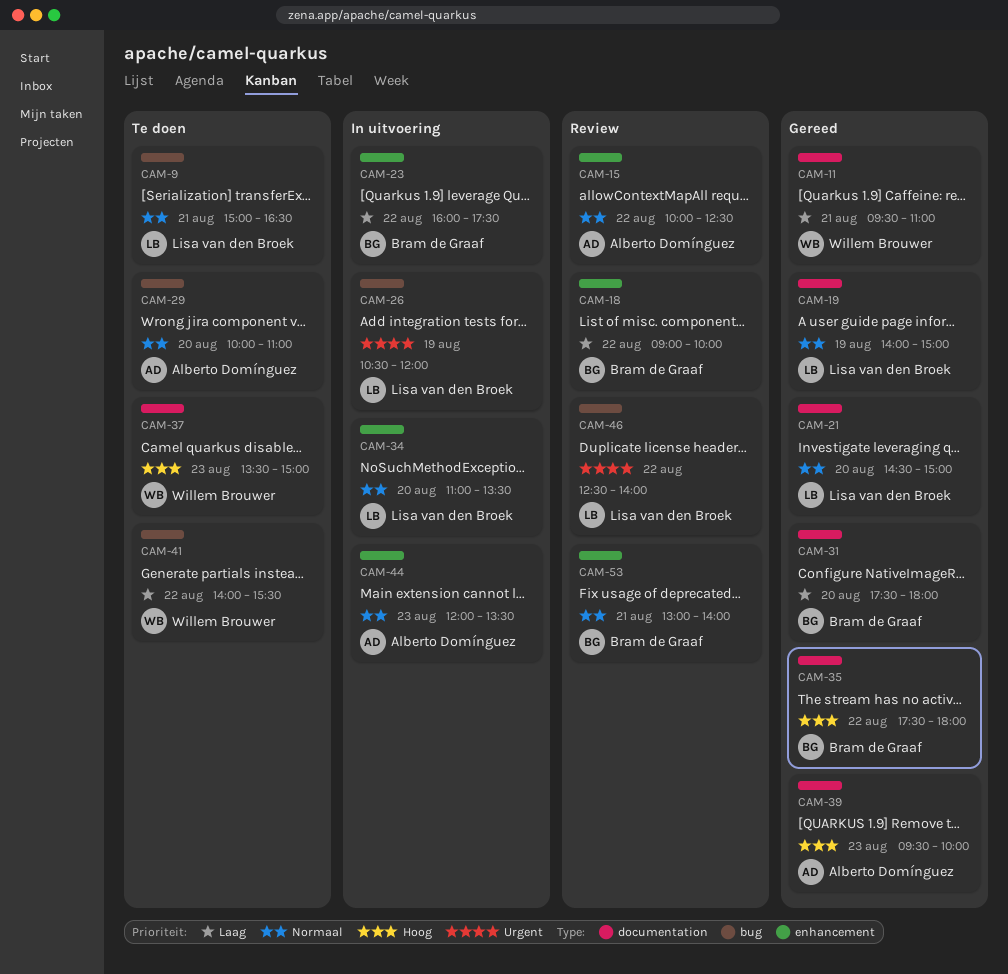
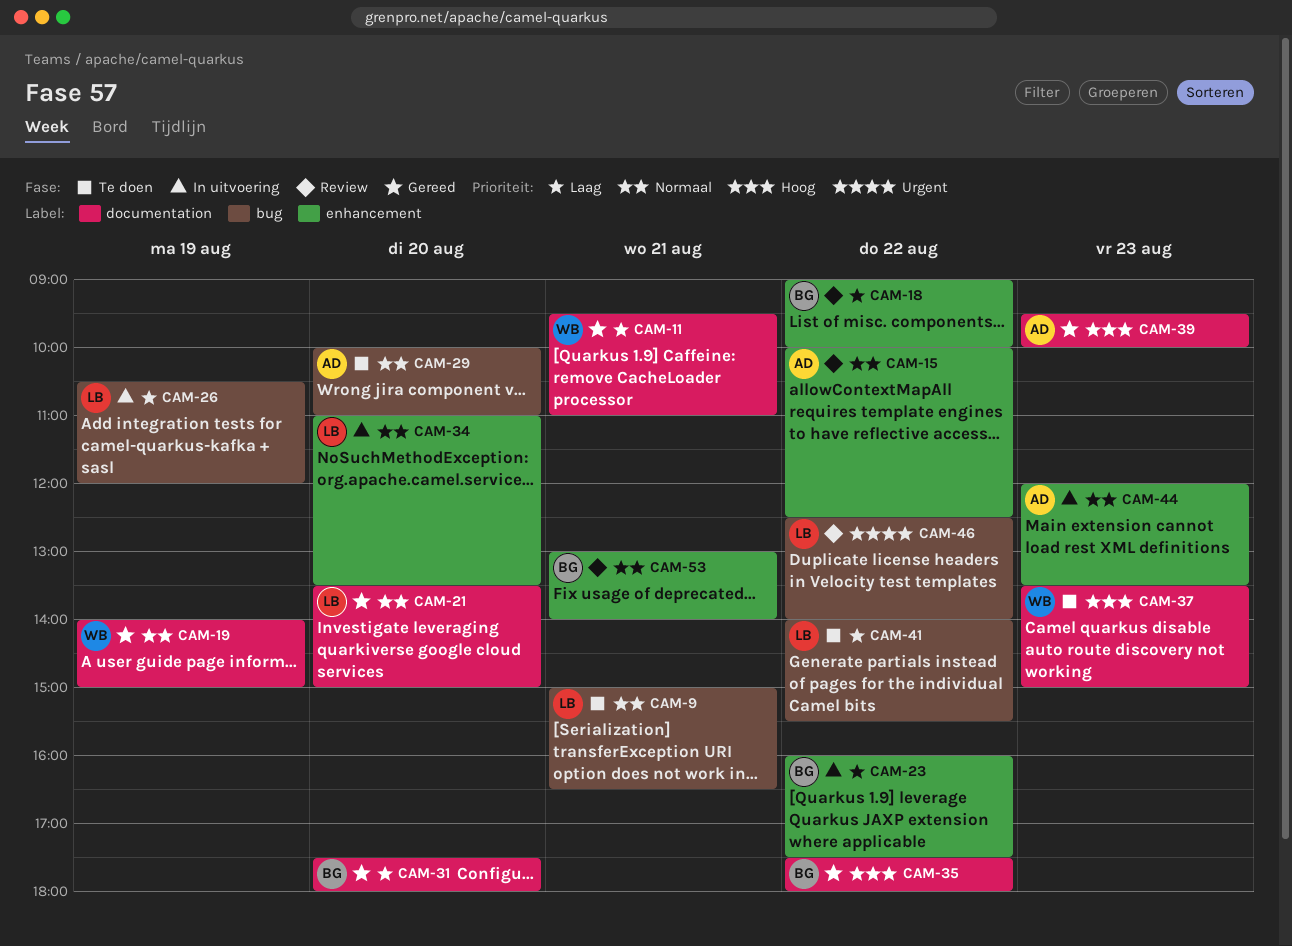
CAM-19, owner: Lisa van den Broek -> Willem Brouwer
CAM-21, begins: 14:30 -> 13:30
CAM-26, priority: Urgent -> Laag
CAM-41, owner: Willem Brouwer -> Lisa van den Broek

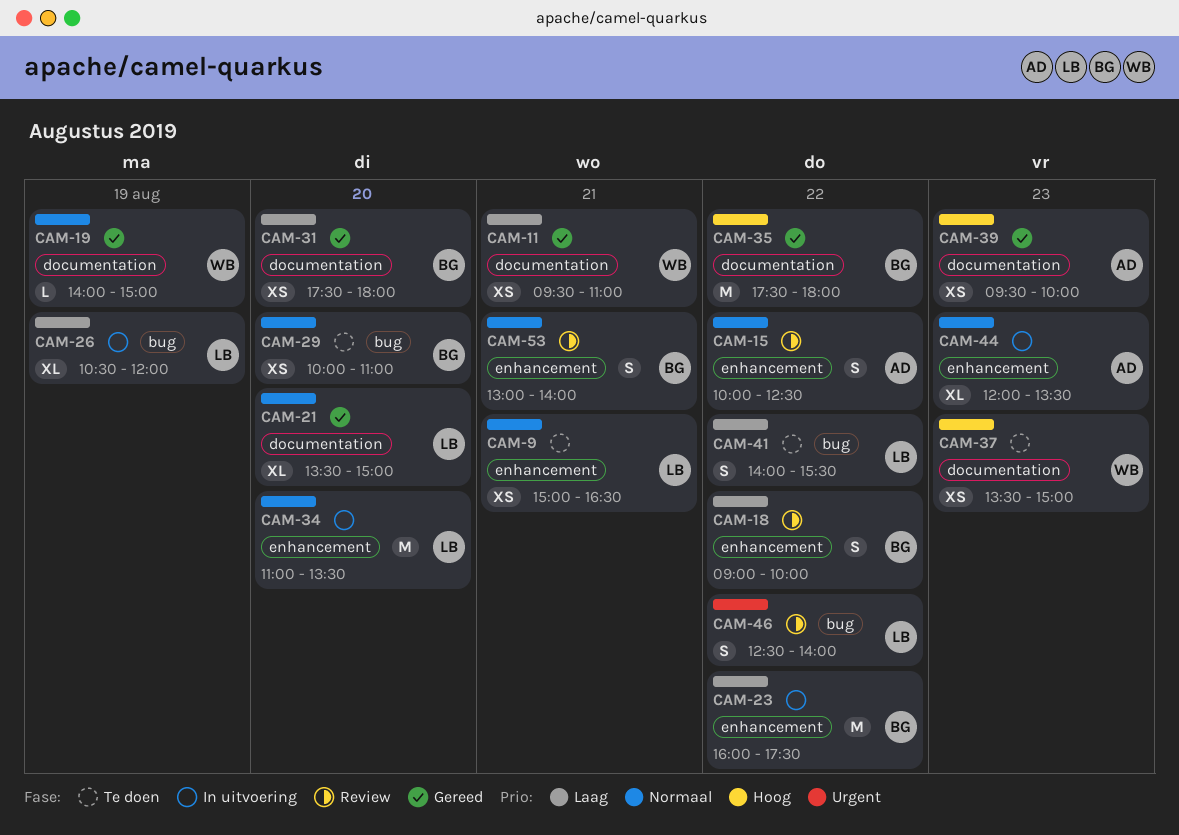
CAM-9, label: bug -> enhancement
CAM-29, owner: AD -> BG

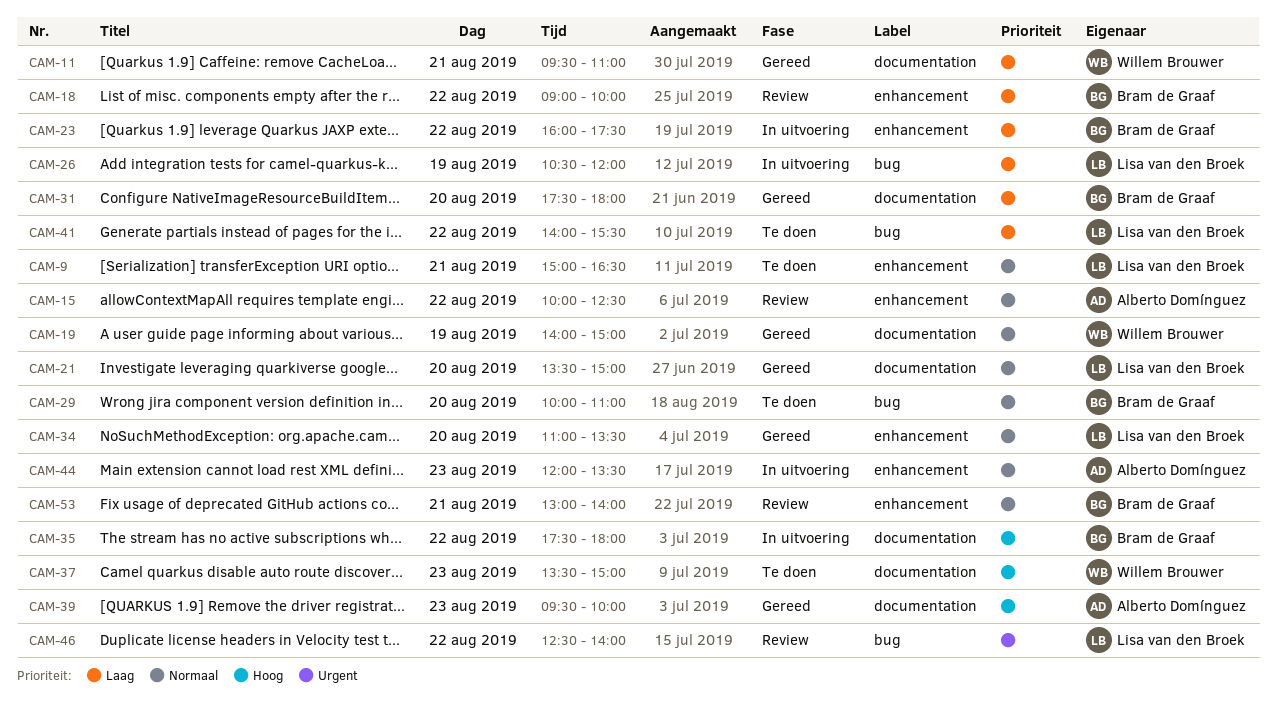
CAM-34, status: In uitvoering -> Gereed
CAM-35, status: Gereed -> In uitvoering

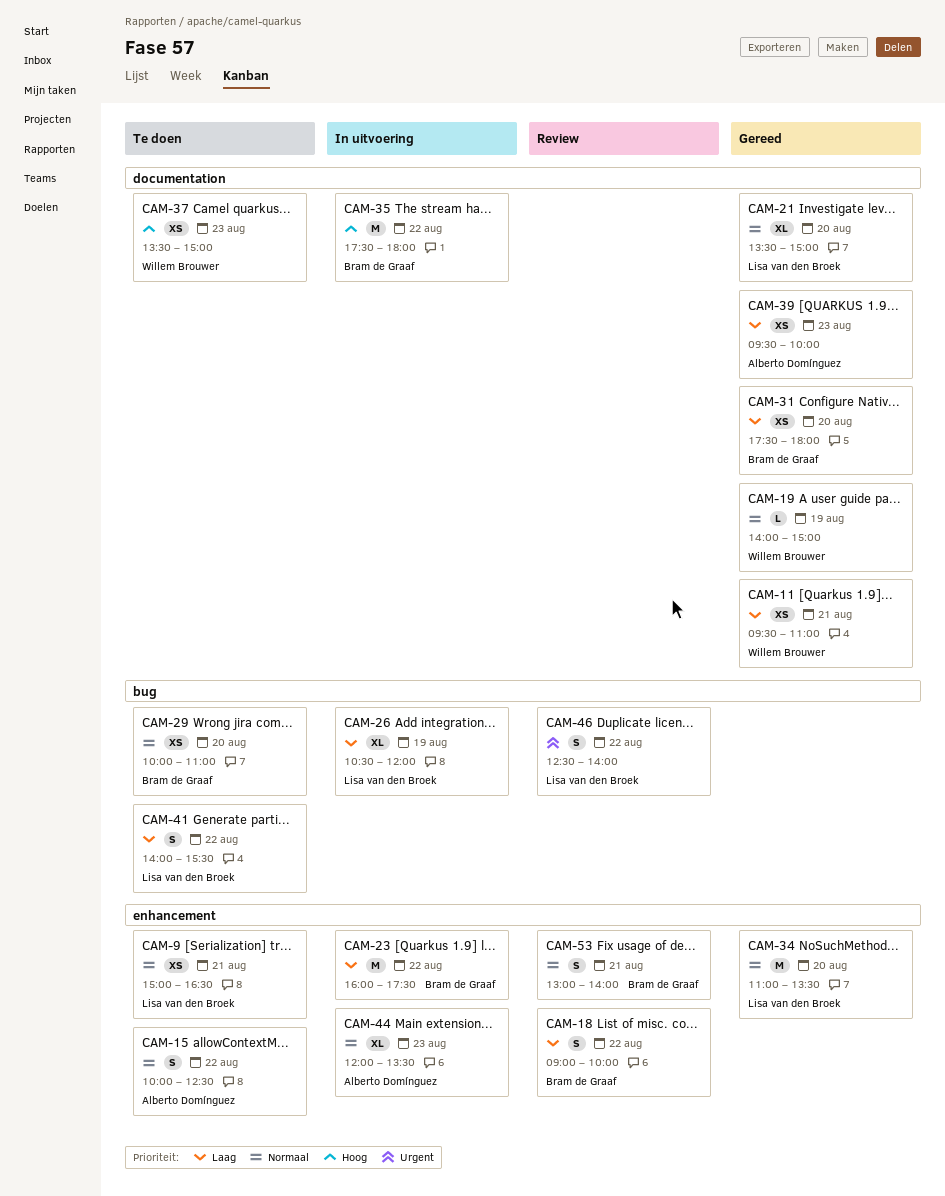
CAM-15, status: Review -> Te doen
CAM-39, priority: Hoog -> Laag

